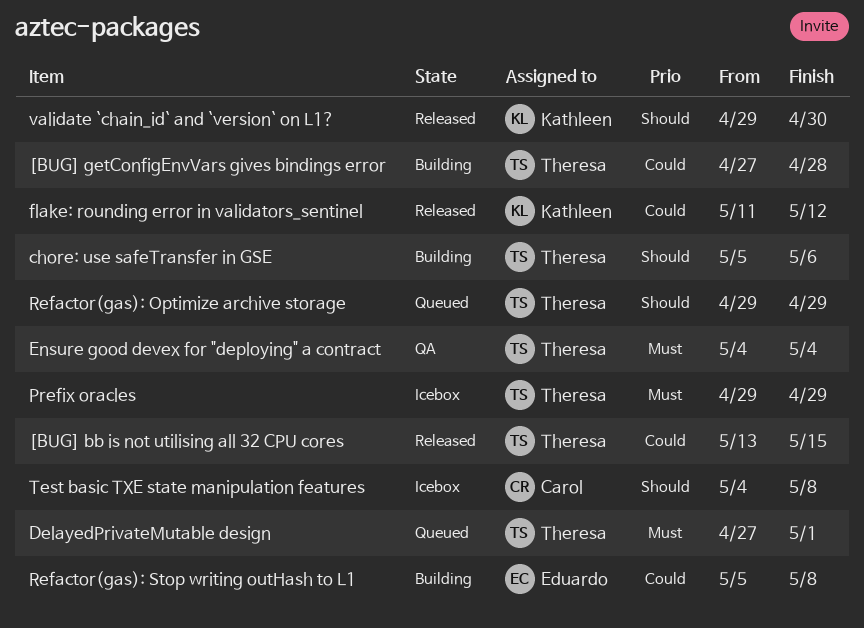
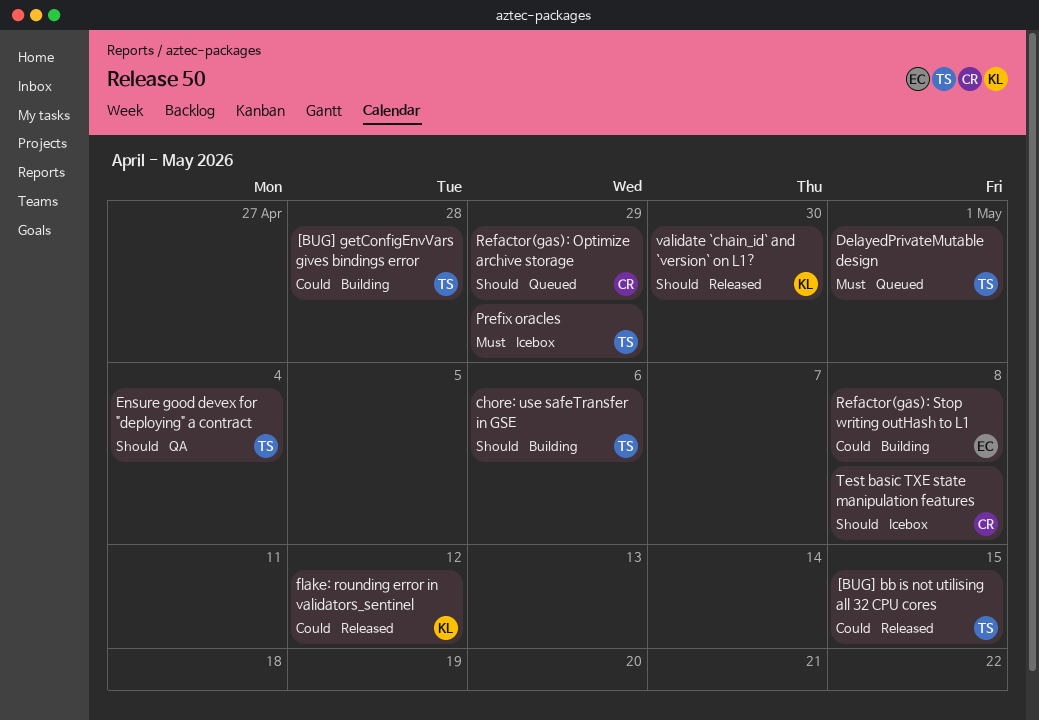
Ensure good devex for "deploying" a contract, priority: Must -> Should
Refactor(gas): Optimize archive storage, owner: Theresa -> Carol

